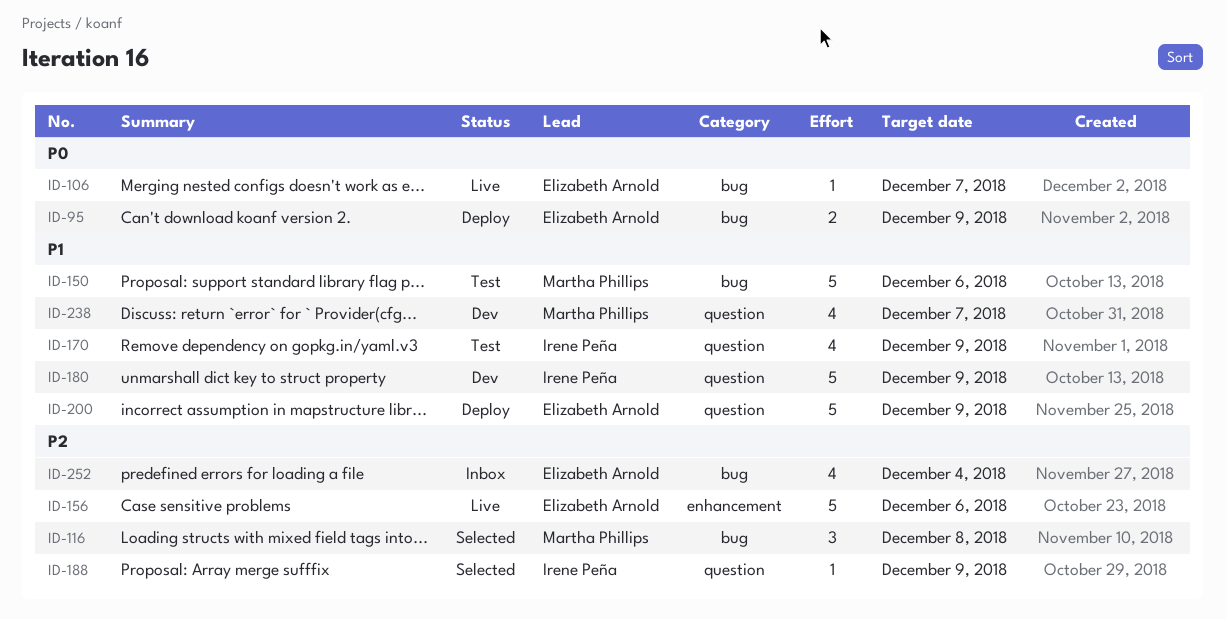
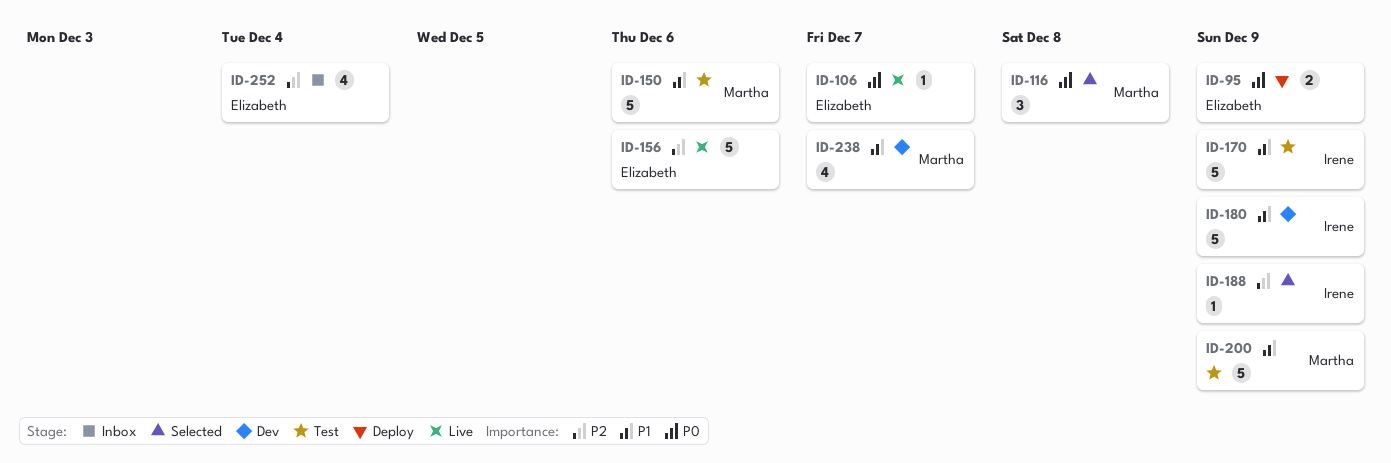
ID-116, priority: P2 -> P0
ID-170, estimate: 4 -> 5
ID-200, status: Deploy -> Test
ID-200, owner: Elizabeth Arnold -> Martha Phillips

